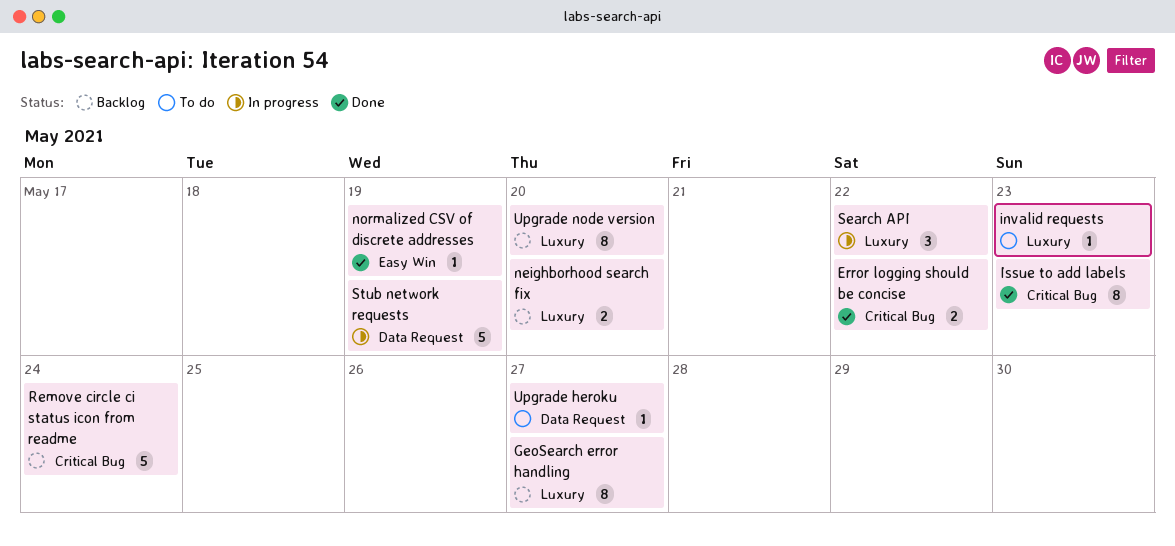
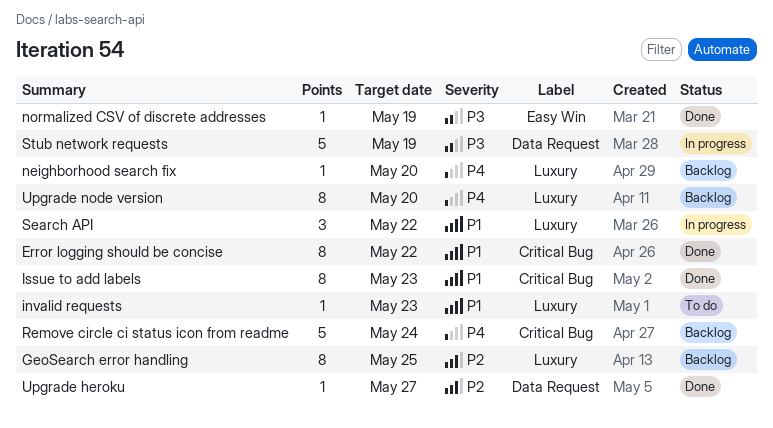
Error logging should be concise, estimate: 2 -> 8
GeoSearch error handling, due: May 27 -> May 25
neighborhood search fix, estimate: 2 -> 1
Upgrade heroku, status: To do -> Done

